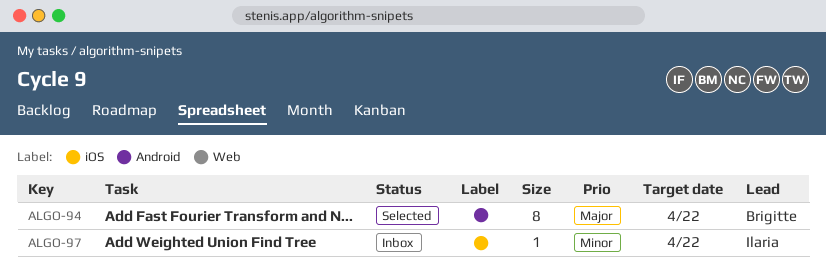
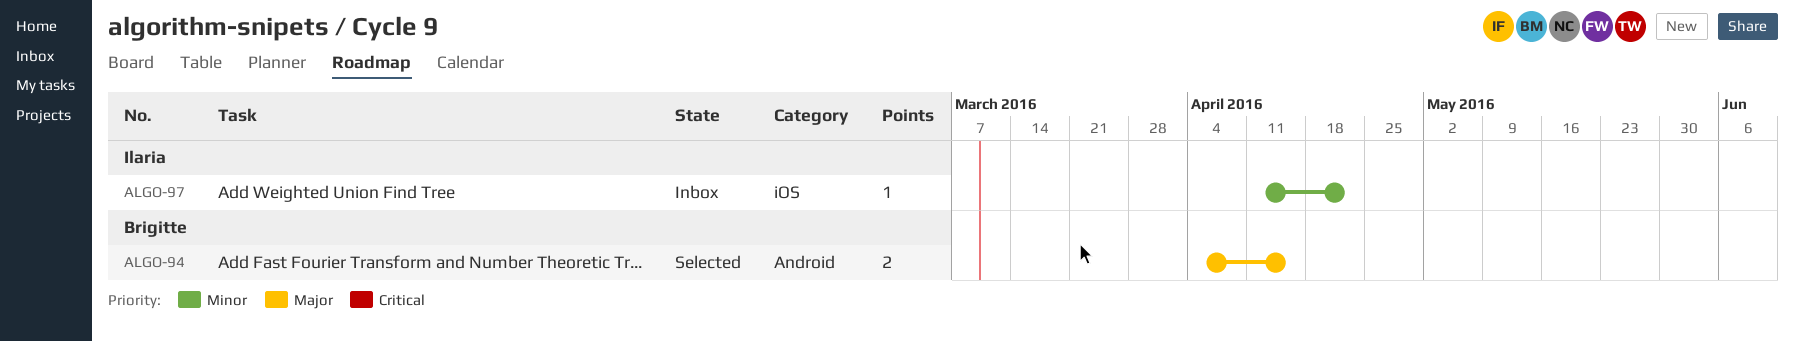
ALGO-94, estimate: 8 -> 2
ALGO-94, due: Apr 22 -> Apr 15

